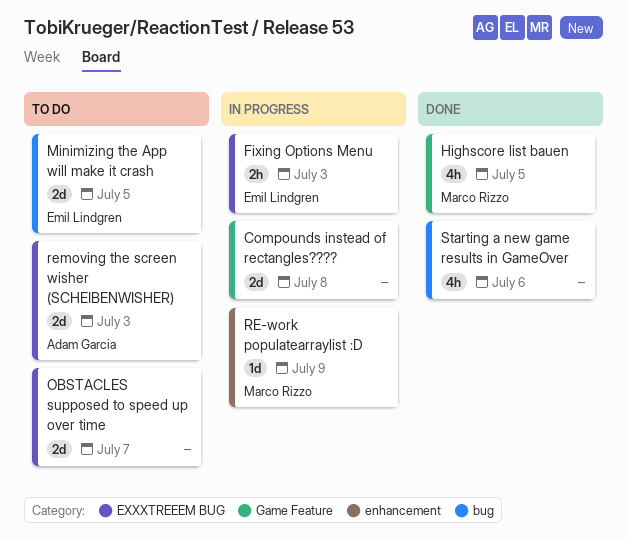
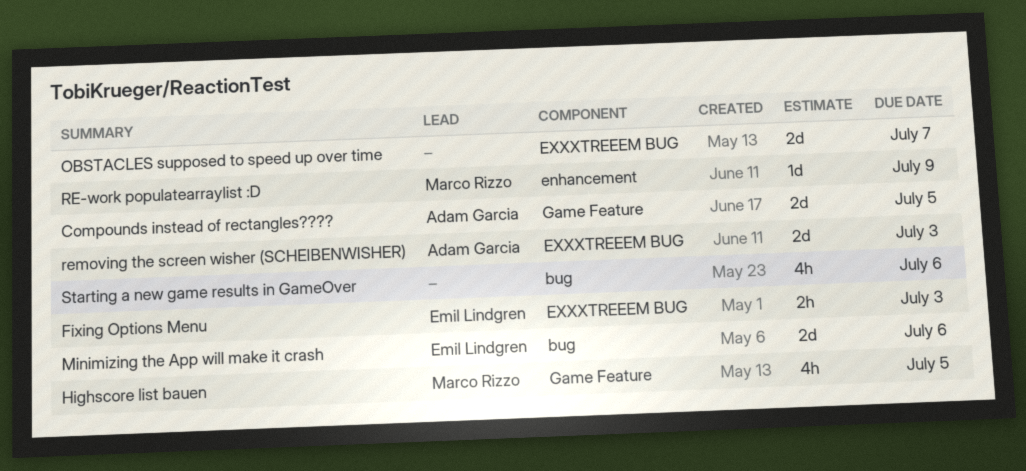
Compounds instead of rectangles????, owner: none -> Adam Garcia
Compounds instead of rectangles????, due: Jul 8 -> Jul 5
Minimizing the App will make it crash, due: Jul 5 -> Jul 6

